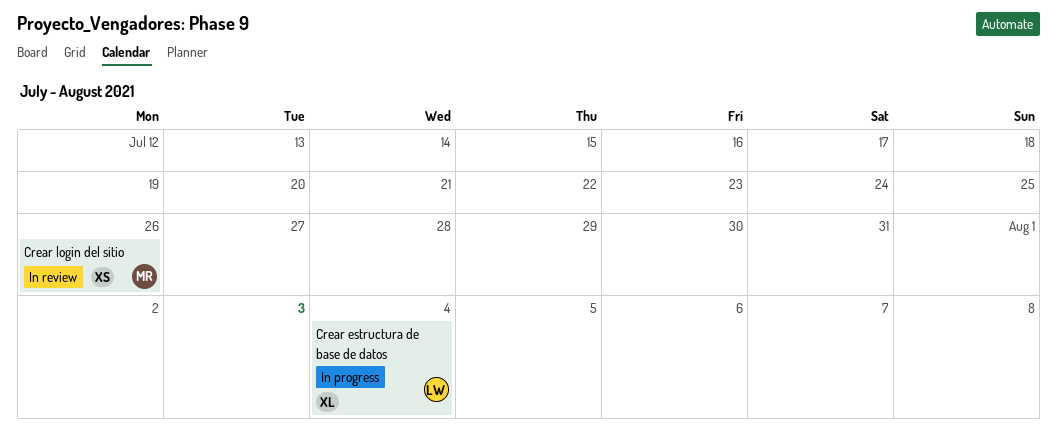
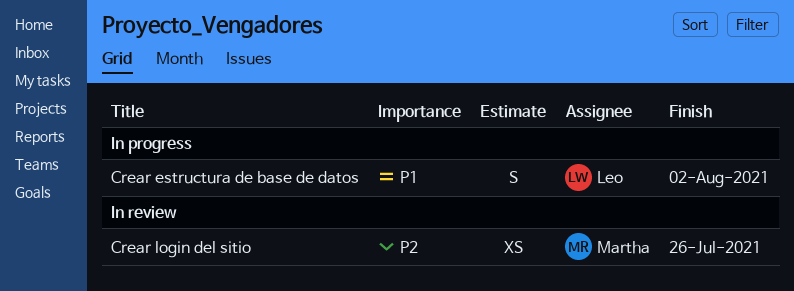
Crear estructura de base de datos, estimate: XL -> S
Crear estructura de base de datos, due: Aug 4 -> Aug 2

